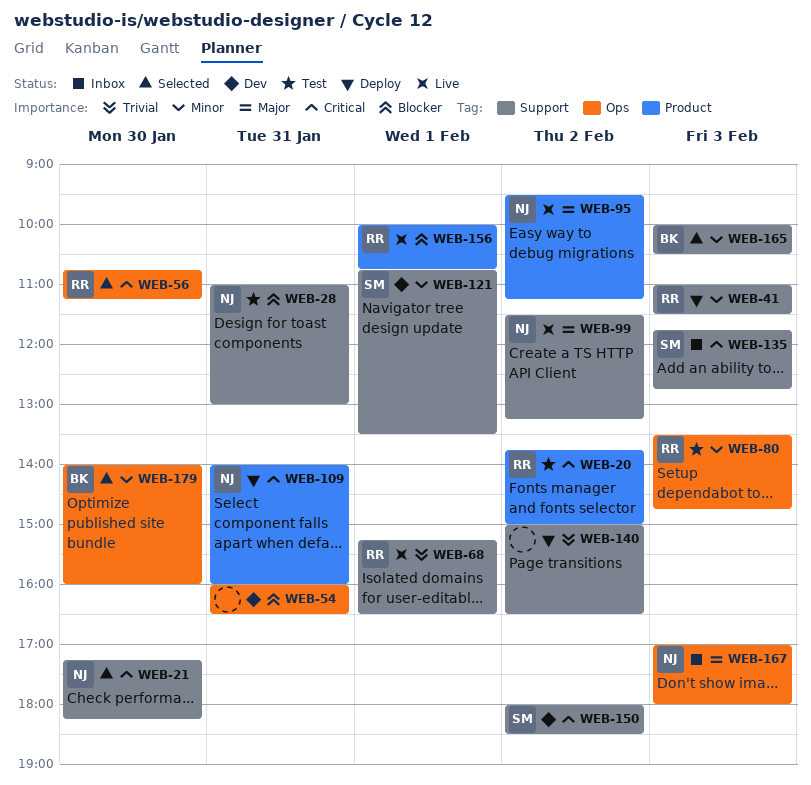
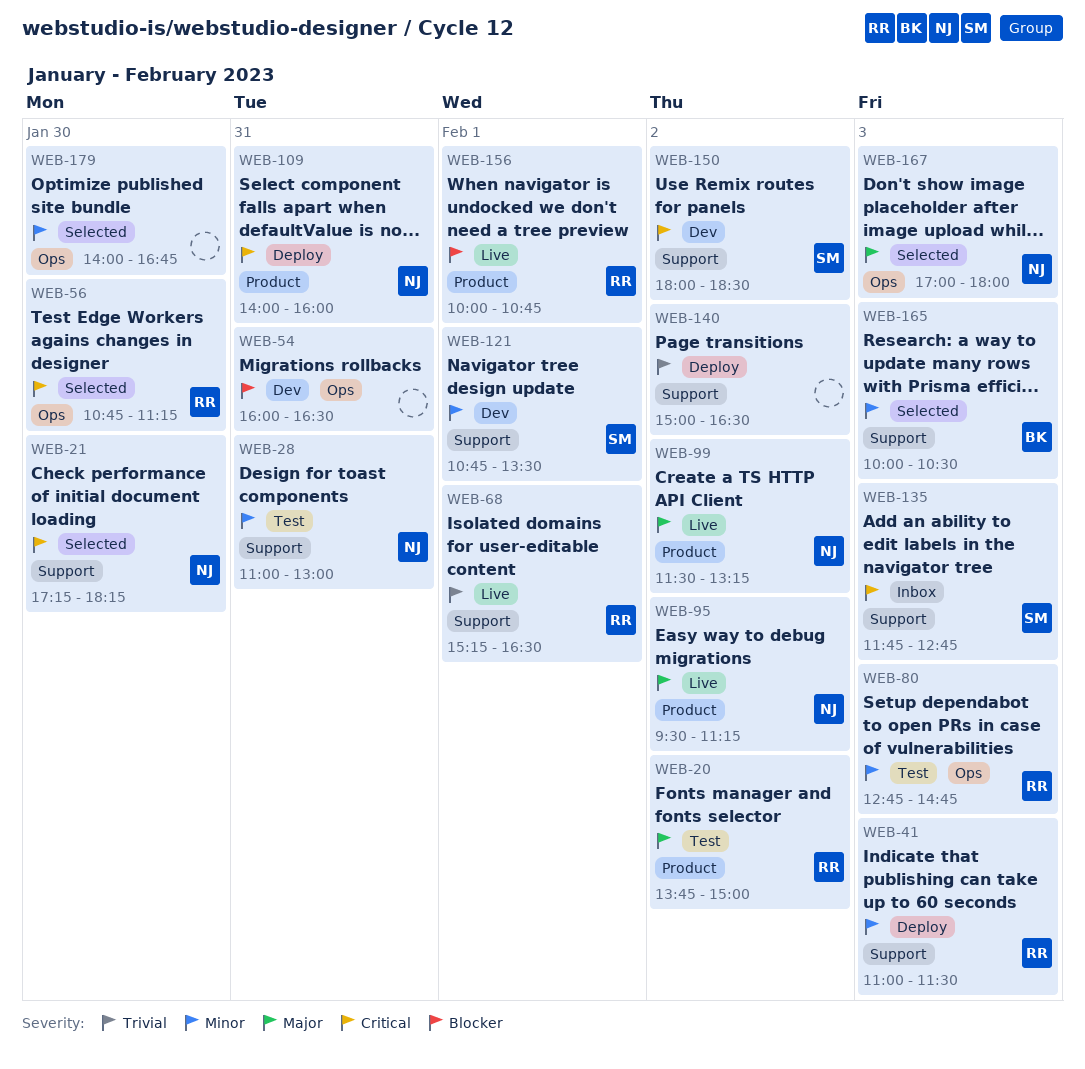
WEB-20, priority: Critical -> Major
WEB-28, priority: Blocker -> Minor
WEB-80, begins: 13:30 -> 12:45
WEB-99, label: Support -> Product
WEB-167, status: Inbox -> Selected
WEB-179, owner: BK -> none
WEB-179, ends: 16:00 -> 16:45

